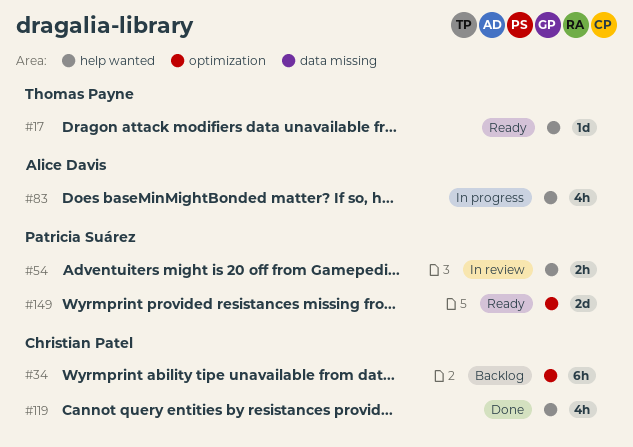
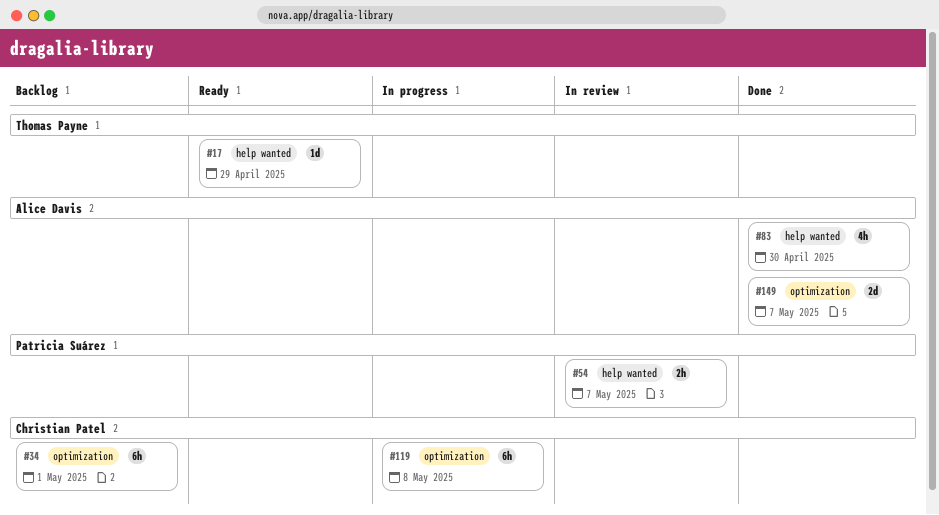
#83, status: In progress -> Done
#119, status: Done -> In progress
#119, label: help wanted -> optimization
#119, estimate: 4h -> 6h
#149, status: Ready -> Done
#149, owner: Patricia Suárez -> Alice Davis

